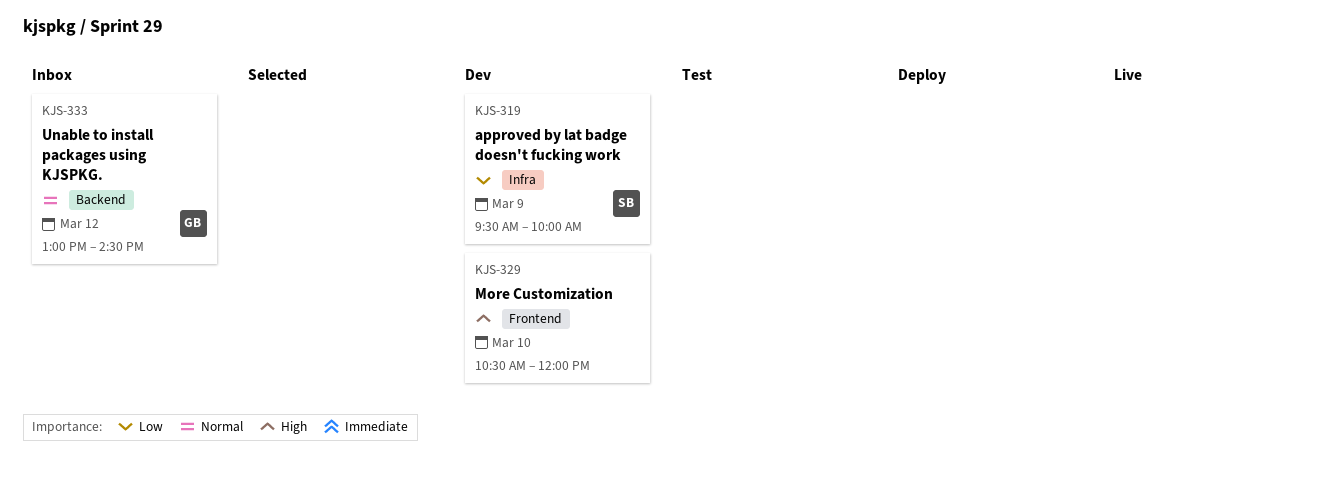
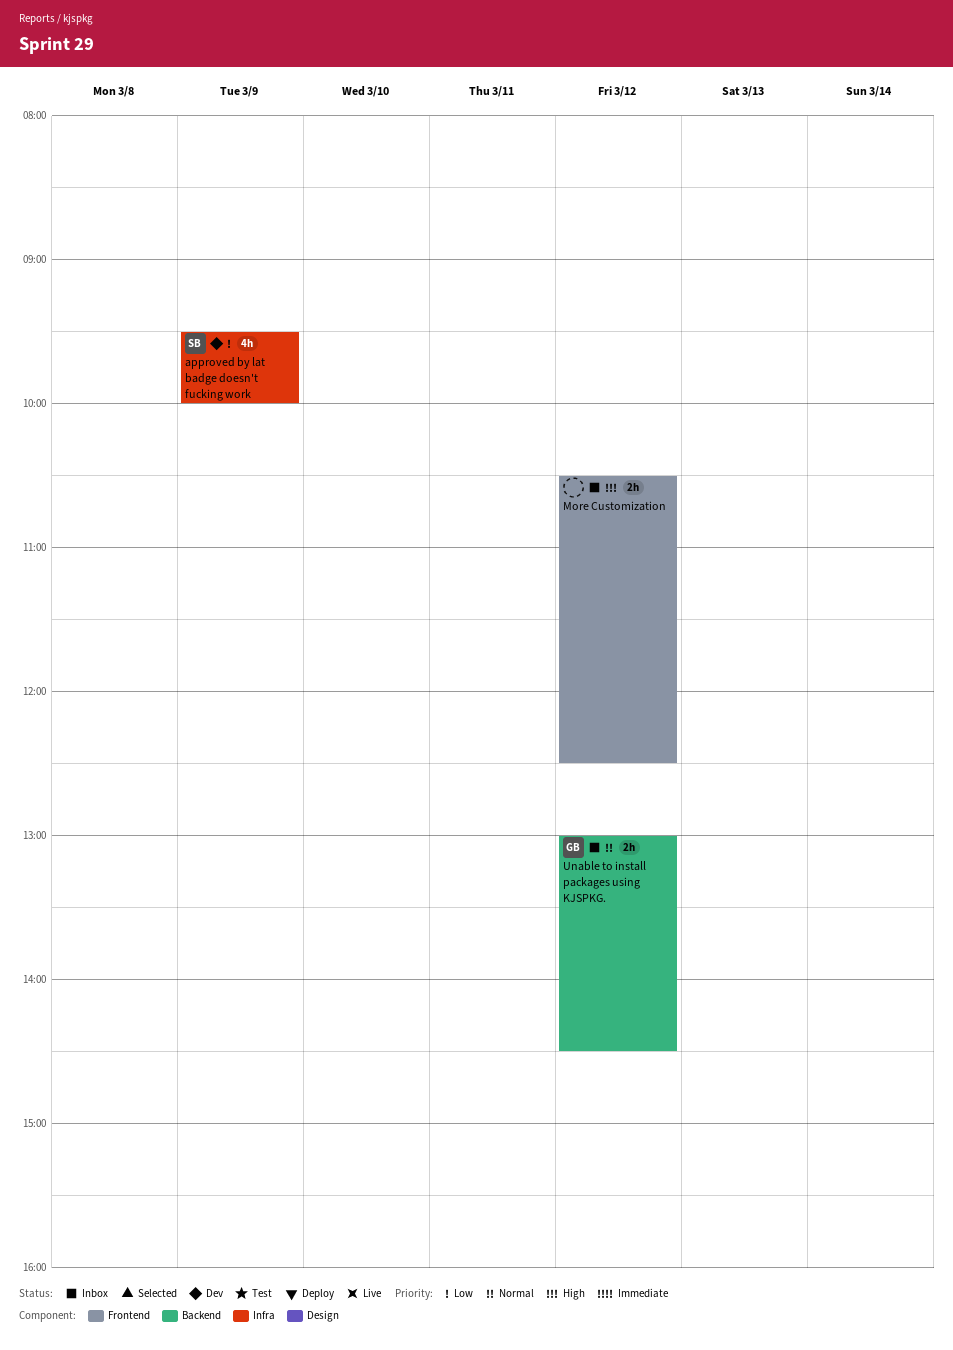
More Customization, status: Dev -> Inbox
More Customization, day: Mar 10 -> Mar 12
More Customization, ends: 12:00 -> 12:30

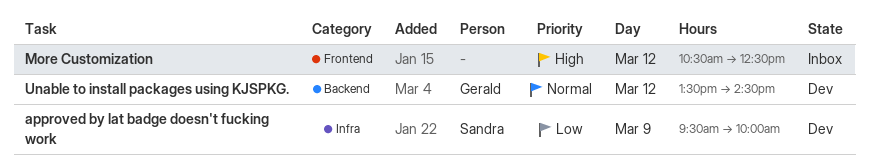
Unable to install packages using KJSPKG., status: Inbox -> Dev
Unable to install packages using KJSPKG., begins: 13:00 -> 13:30

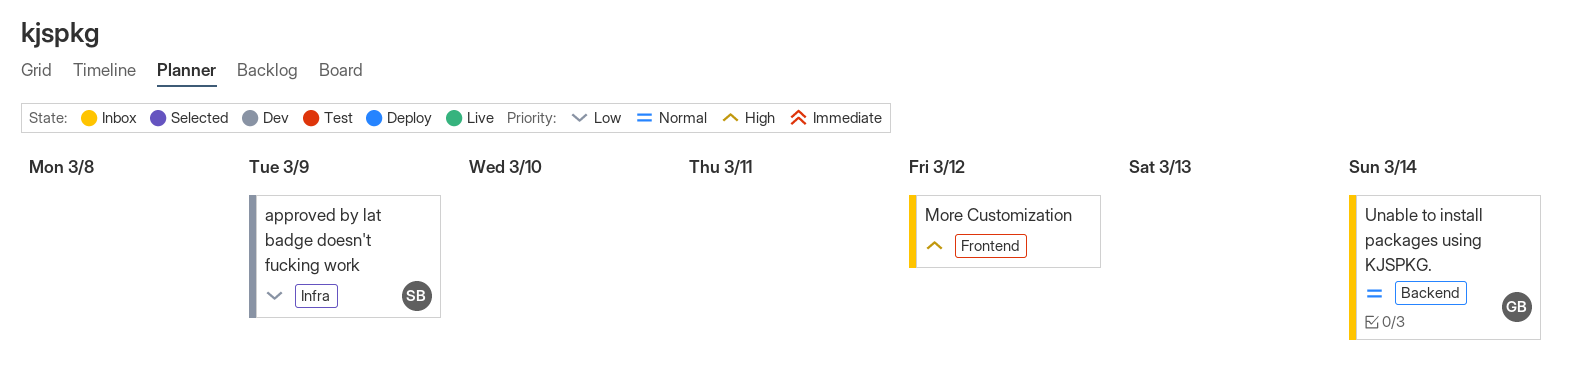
Unable to install packages using KJSPKG., status: Dev -> Inbox
Unable to install packages using KJSPKG., day: Mar 12 -> Mar 14

